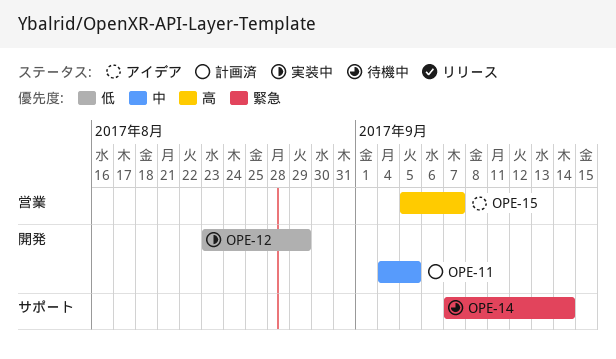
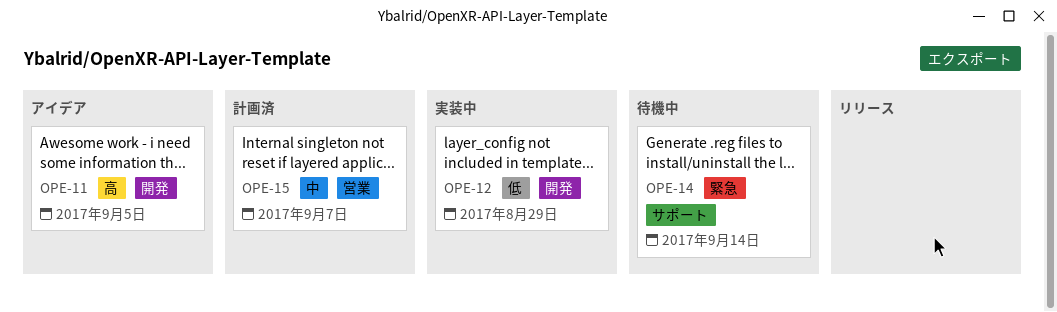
OPE-11, status: 計画済 -> アイデア
OPE-11, priority: 中 -> 高
OPE-15, status: アイデア -> 計画済
OPE-15, priority: 高 -> 中

